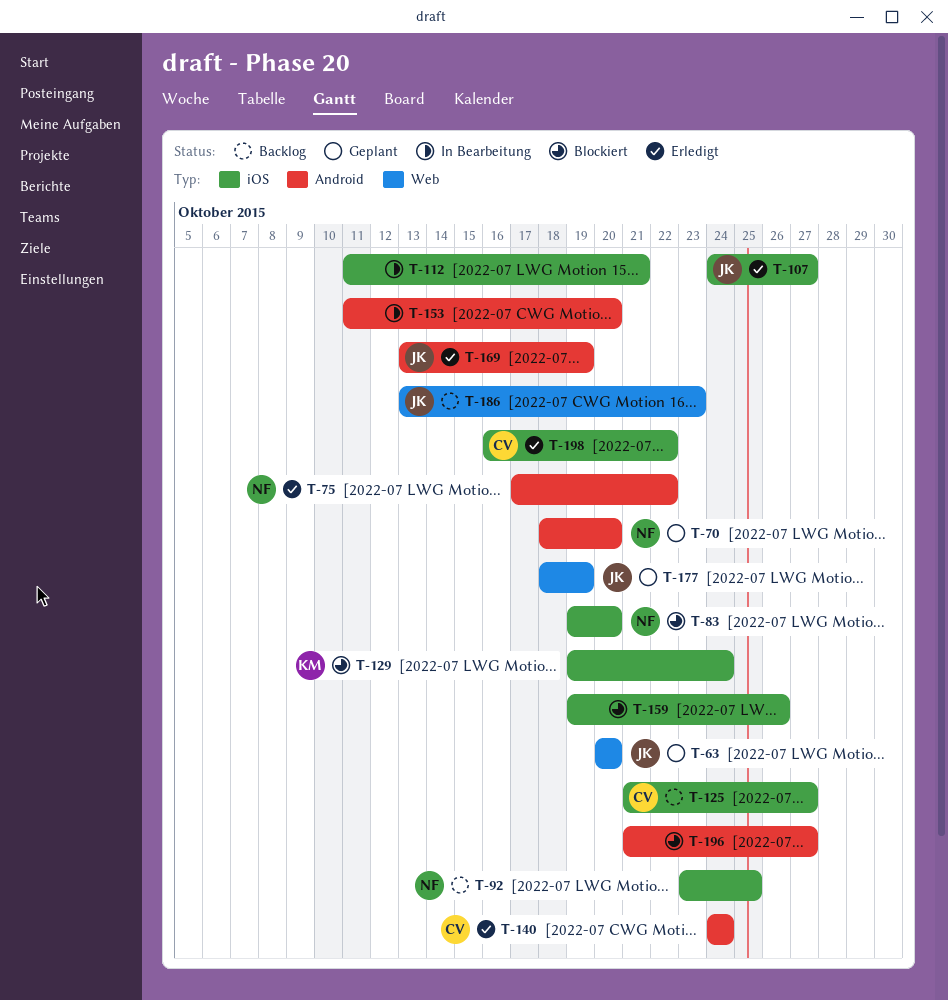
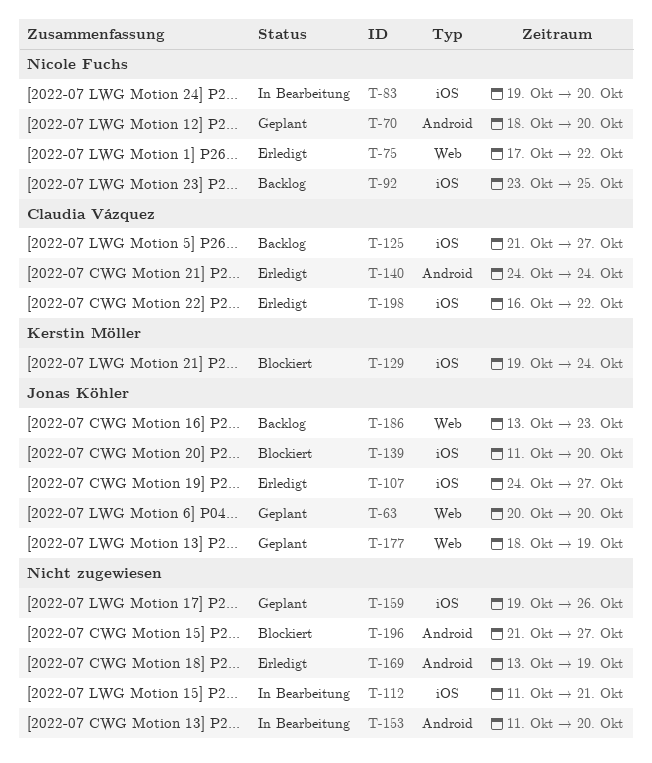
T-75, label: Android -> Web
T-83, status: Blockiert -> In Bearbeitung
T-139: none -> present
T-159, status: Blockiert -> Geplant
T-169, owner: Jonas Köhler -> none

